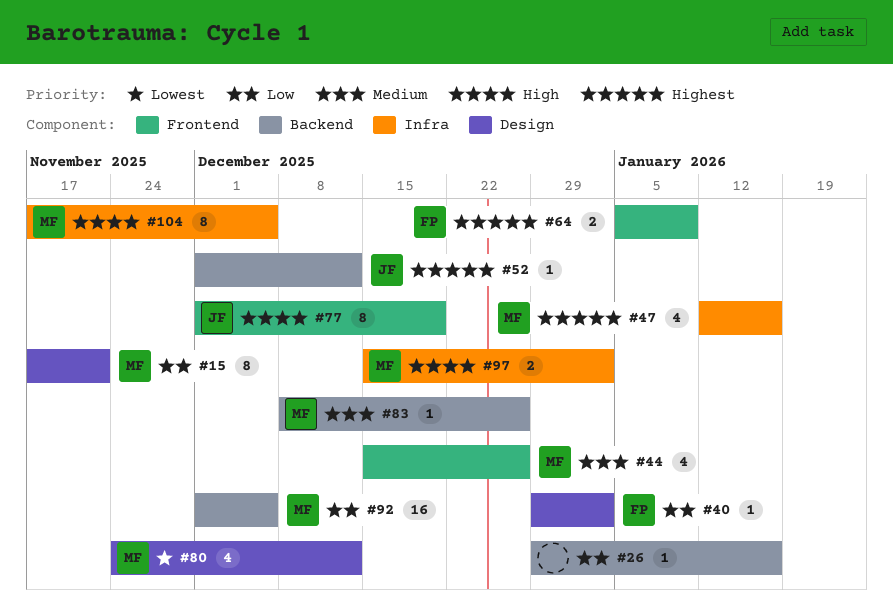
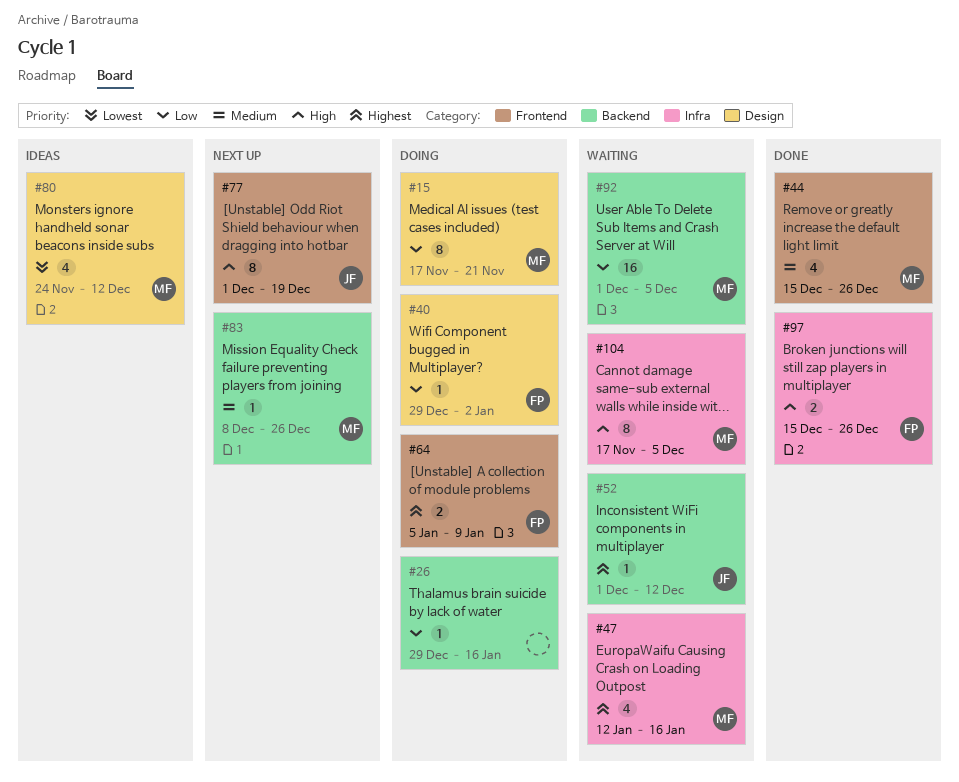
#97, owner: MF -> FP
#97, due: Jan 2 -> Dec 26

